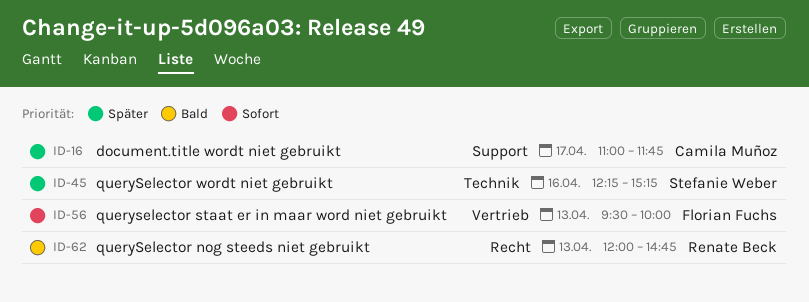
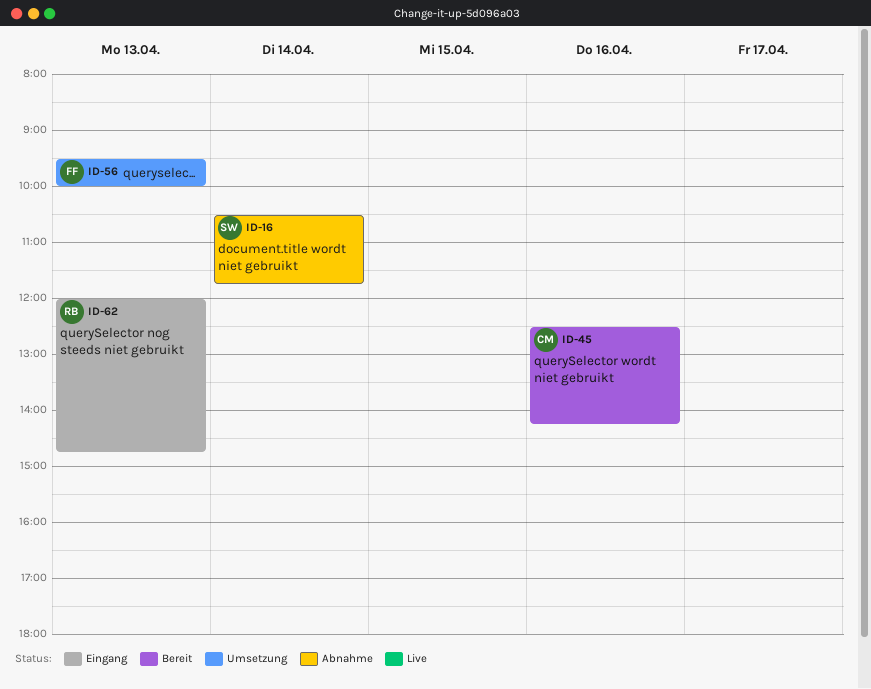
ID-16, owner: Camila Muñoz -> Stefanie Weber
ID-16, day: Apr 17 -> Apr 14
ID-16, begins: 11:00 -> 10:30
ID-45, owner: Stefanie Weber -> Camila Muñoz
ID-45, begins: 12:15 -> 12:30
ID-45, ends: 15:15 -> 14:15

